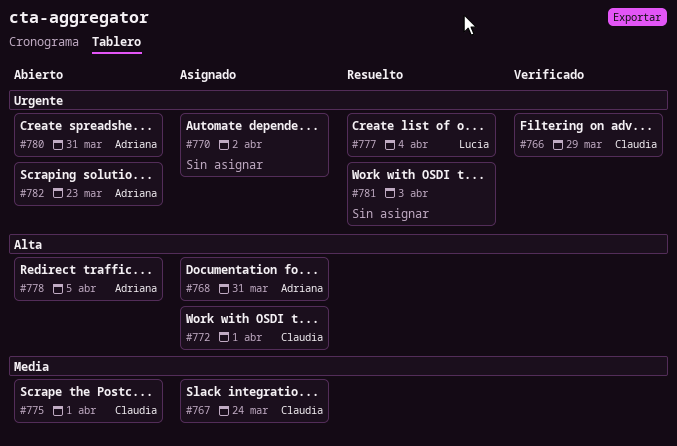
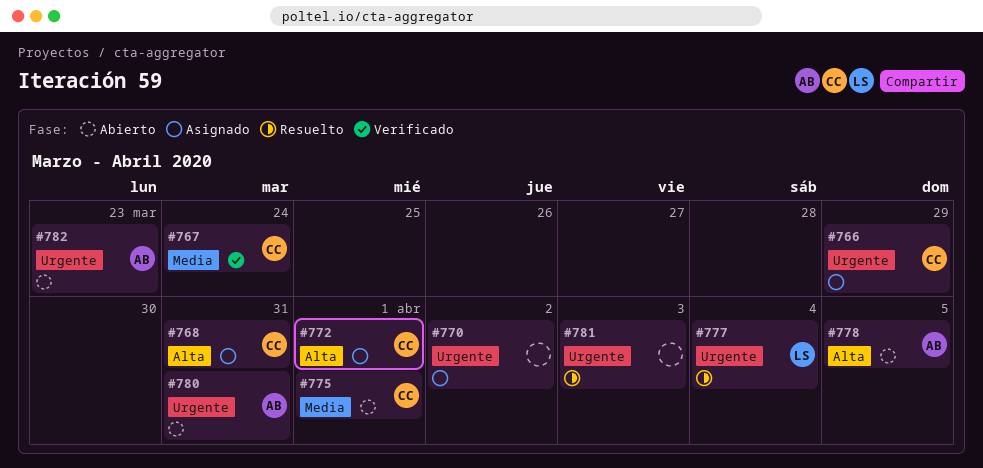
#766, status: Verificado -> Asignado
#767, status: Asignado -> Verificado
#768, owner: Adriana -> Claudia

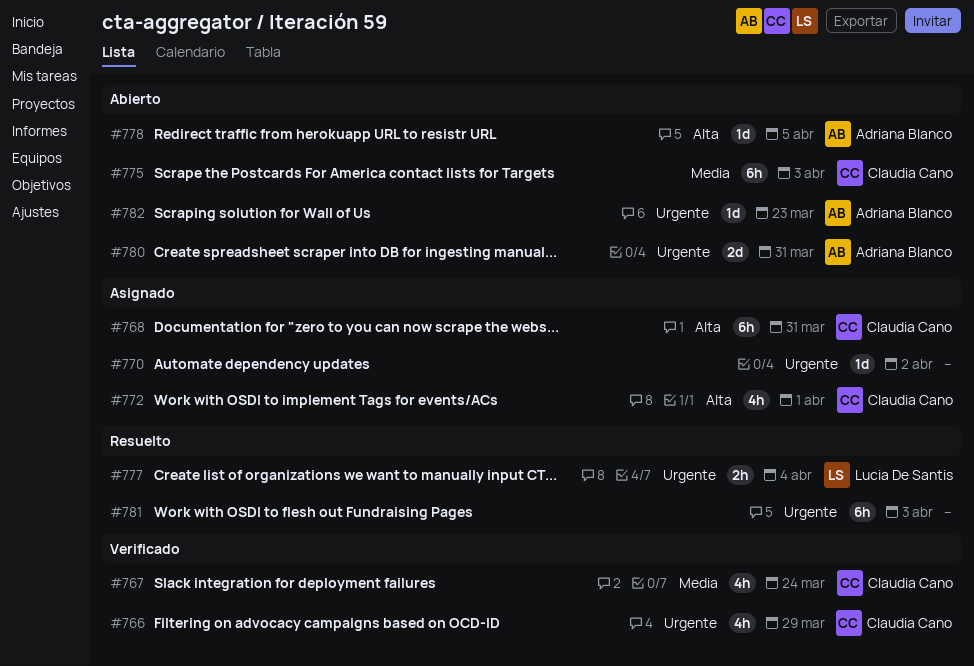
#766, status: Asignado -> Verificado
#775, due: Apr 1 -> Apr 3

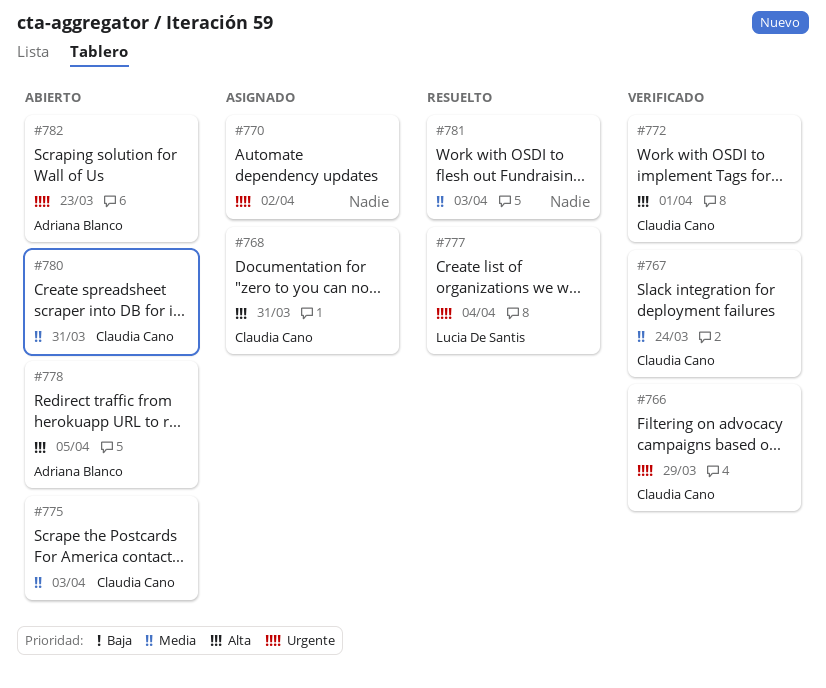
#772, status: Asignado -> Verificado
#780, owner: Adriana Blanco -> Claudia Cano
#780, priority: Urgente -> Media
#781, priority: Urgente -> Media

